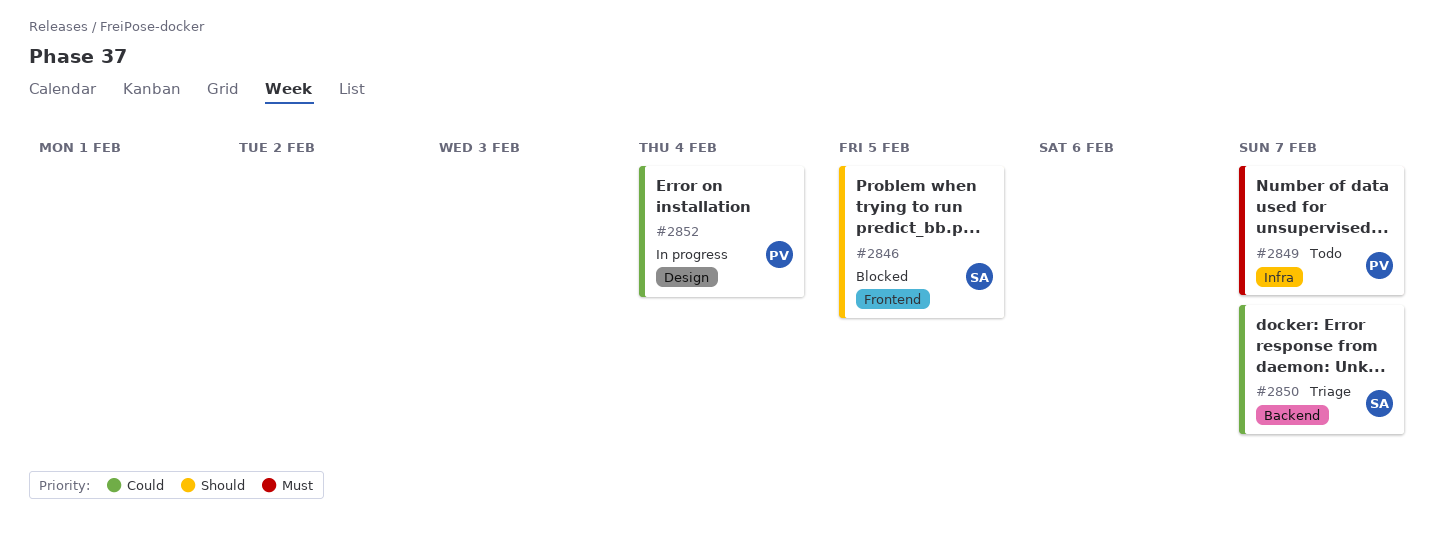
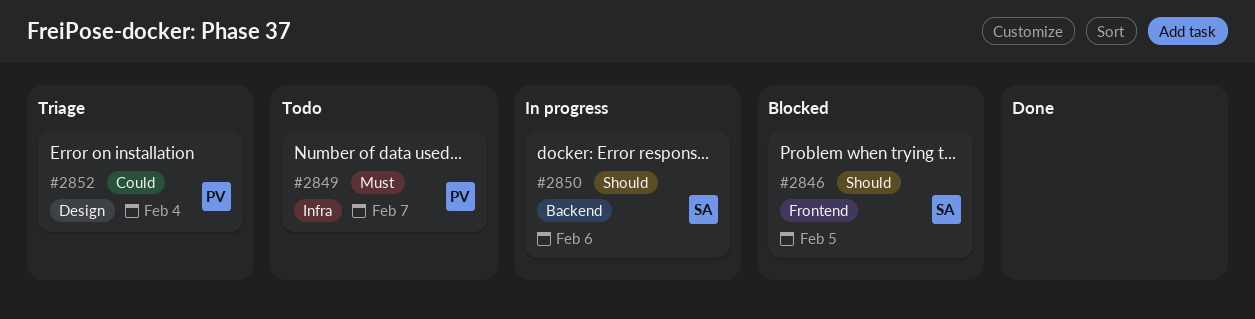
#2850, status: Triage -> In progress
#2850, priority: Could -> Should
#2850, due: Feb 7 -> Feb 6
#2852, status: In progress -> Triage

